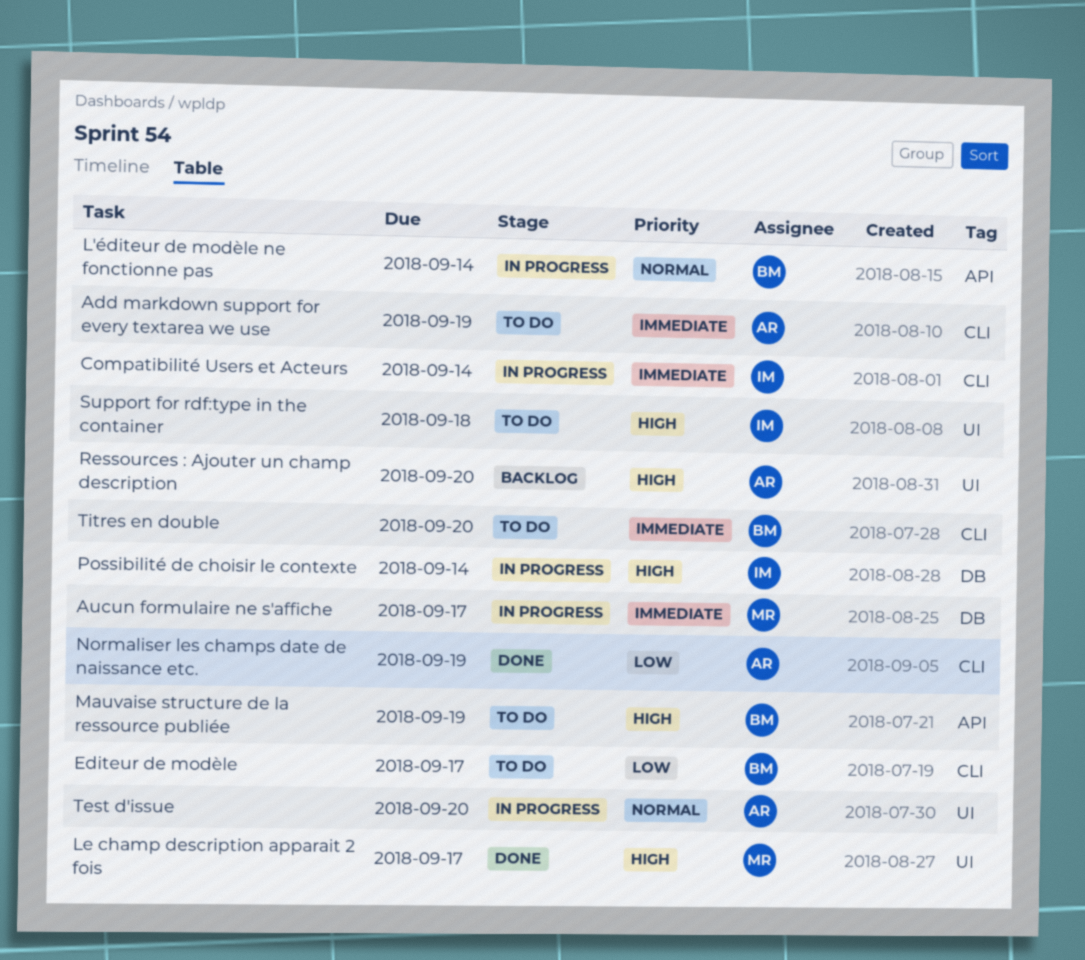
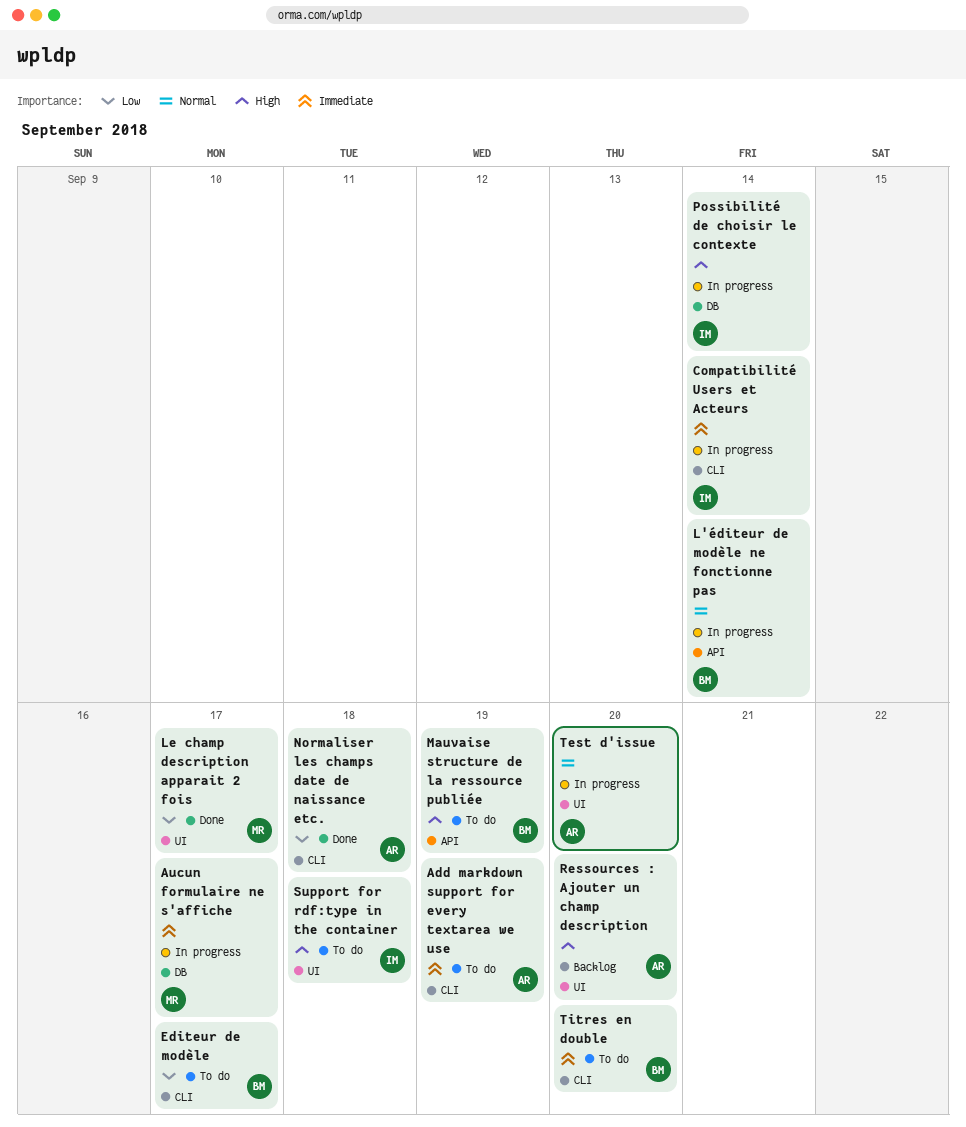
Le champ description apparait 2 fois, priority: High -> Low
Normaliser les champs date de naissance etc., due: Sep 19 -> Sep 18

